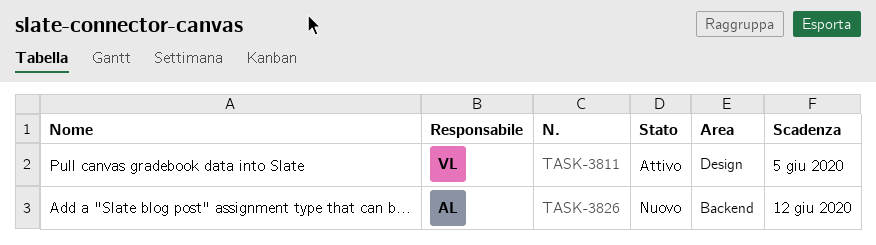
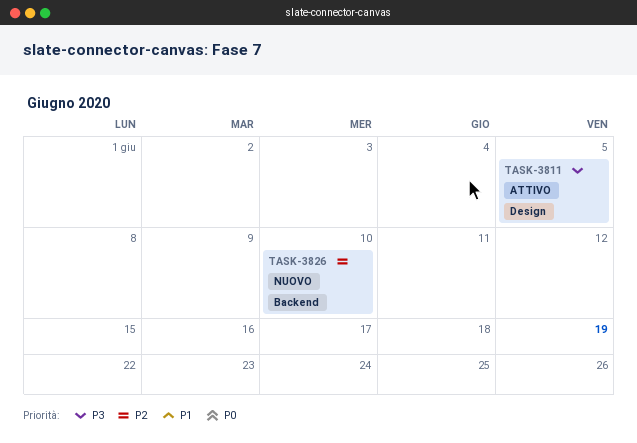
TASK-3826, due: Jun 12 -> Jun 10

